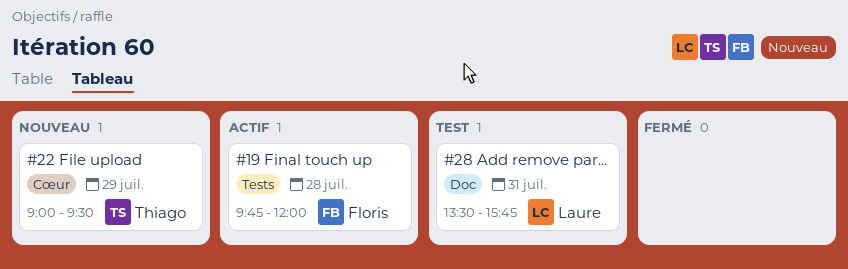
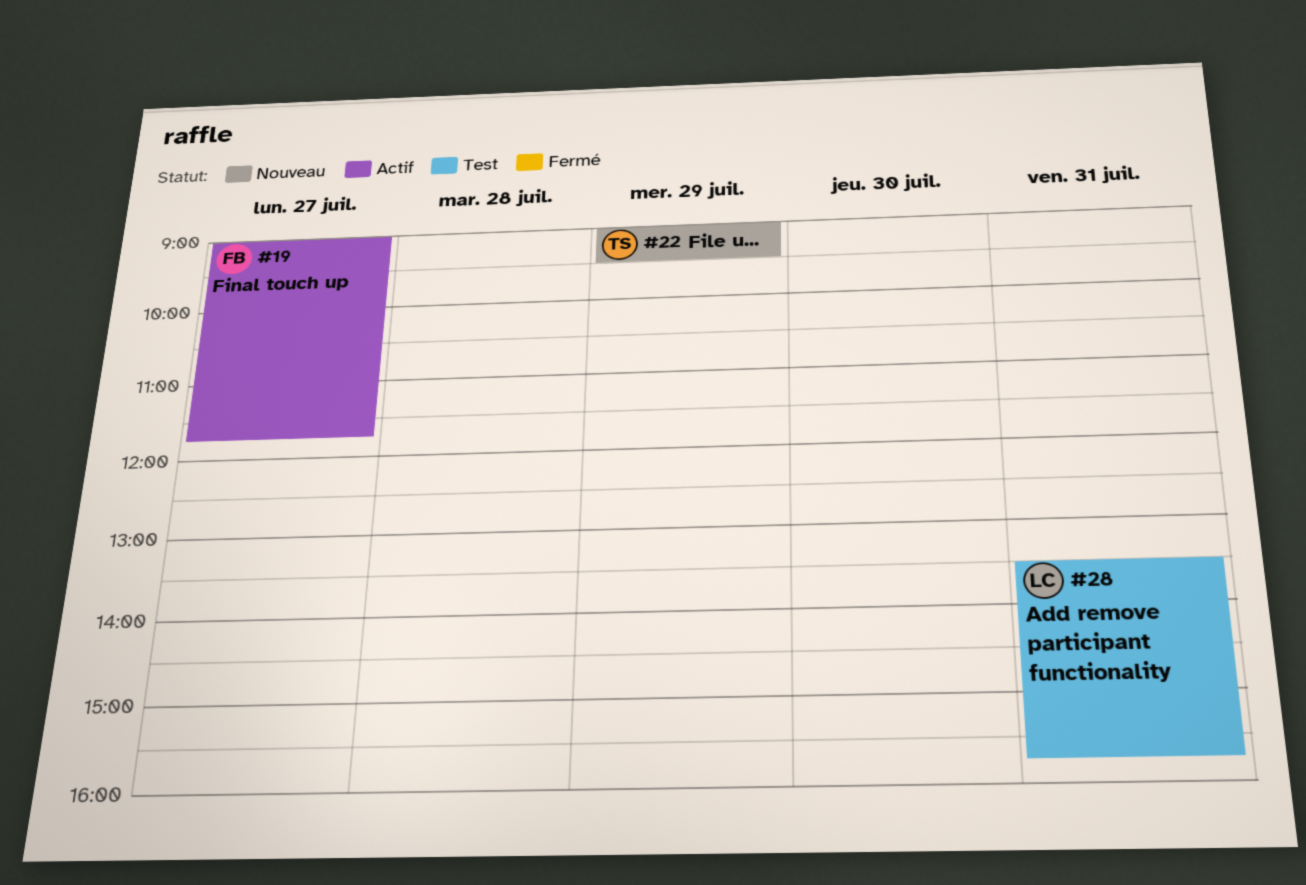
#19, day: Jul 28 -> Jul 27
#19, begins: 09:45 -> 09:00
#19, ends: 12:00 -> 11:45

